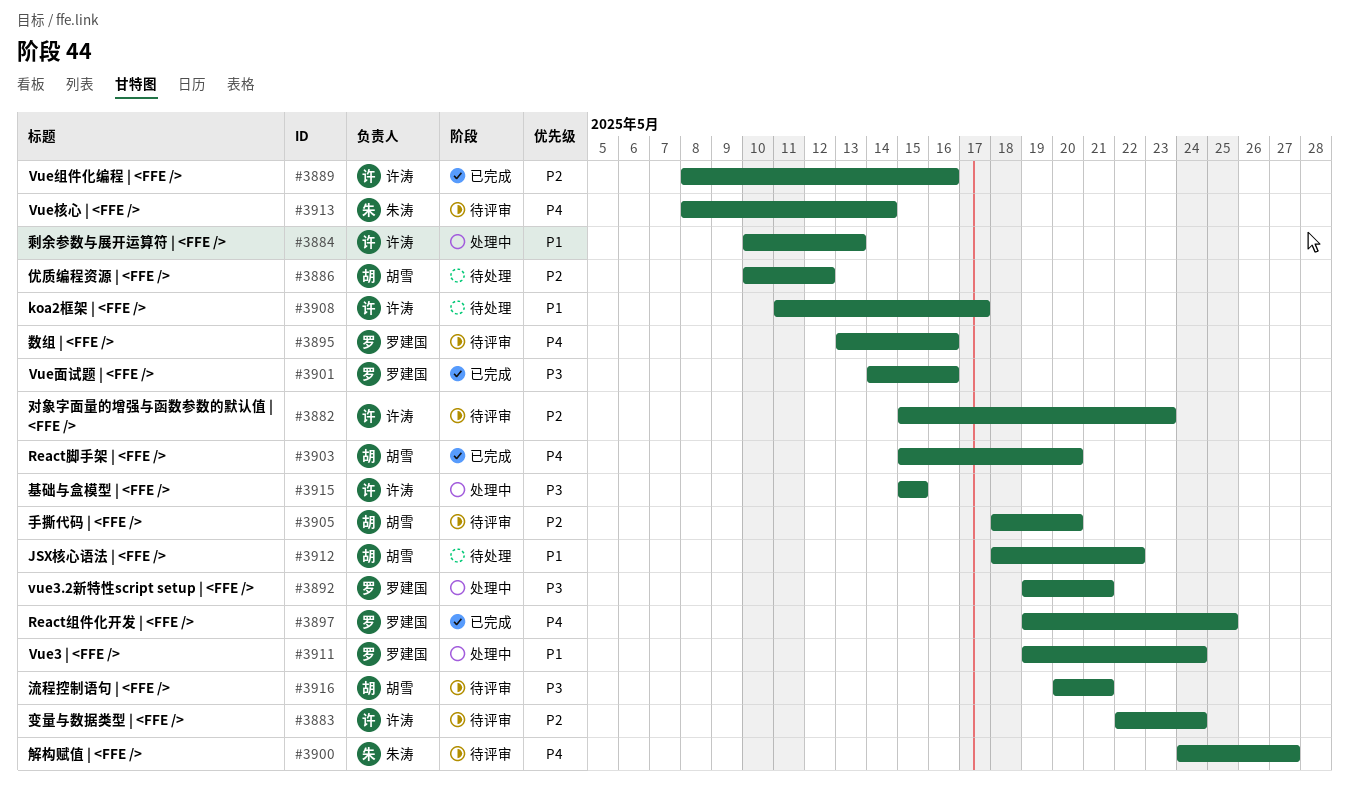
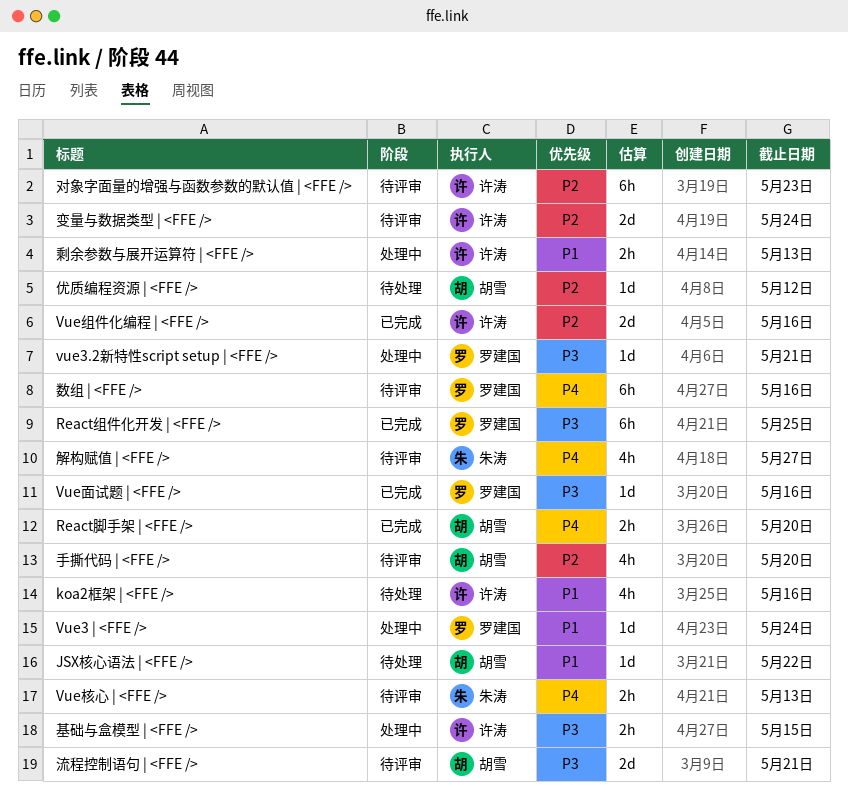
koa2框架 | <FFE />, due: May 17 -> May 16
React组件化开发 | <FFE />, priority: P4 -> P3
Vue核心 | <FFE />, due: May 14 -> May 13

